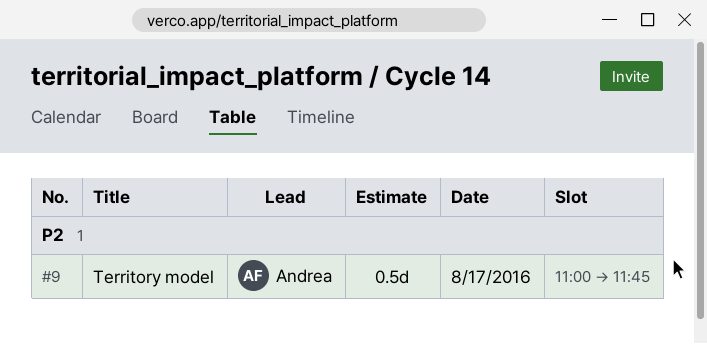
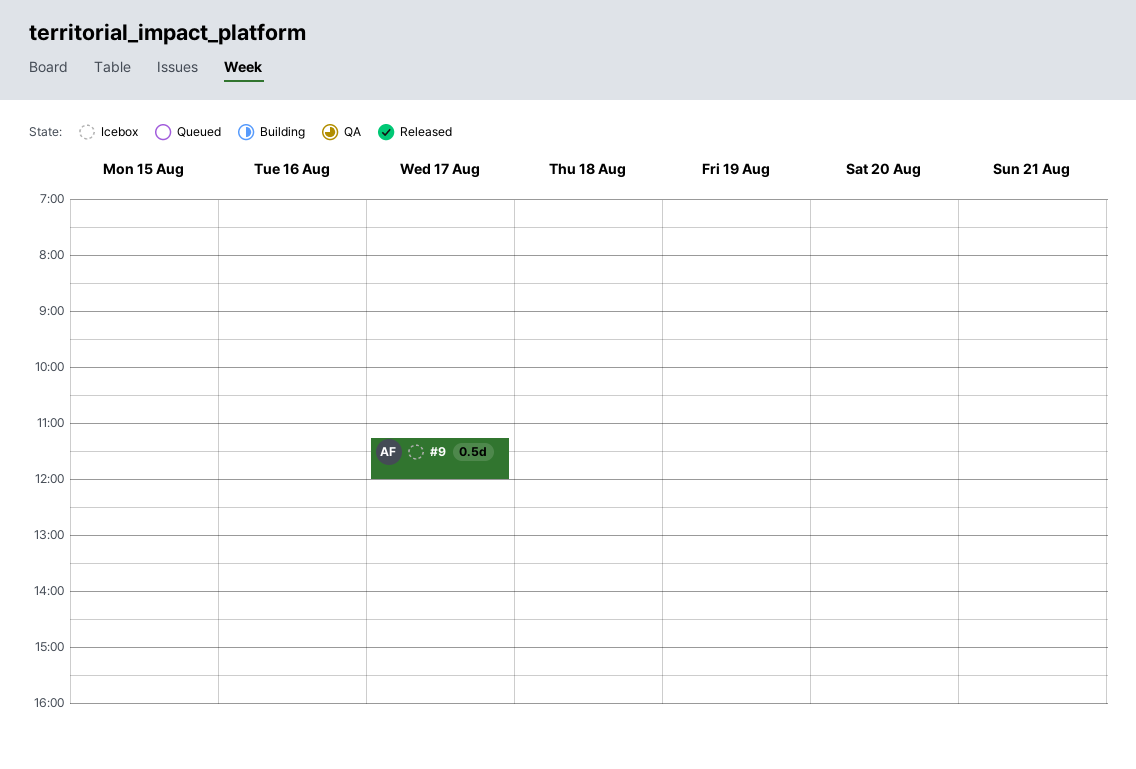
#9, begins: 11:00 -> 11:15
#9, ends: 11:45 -> 12:00

